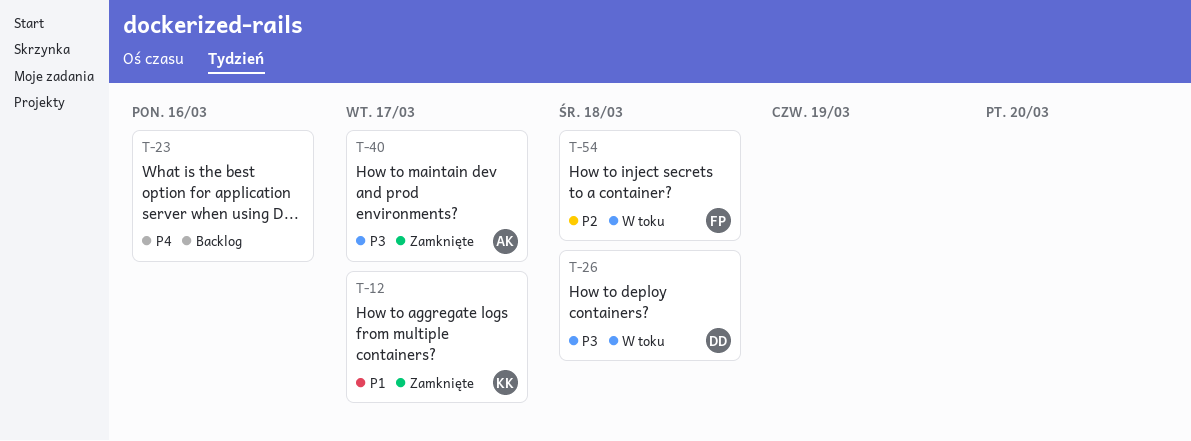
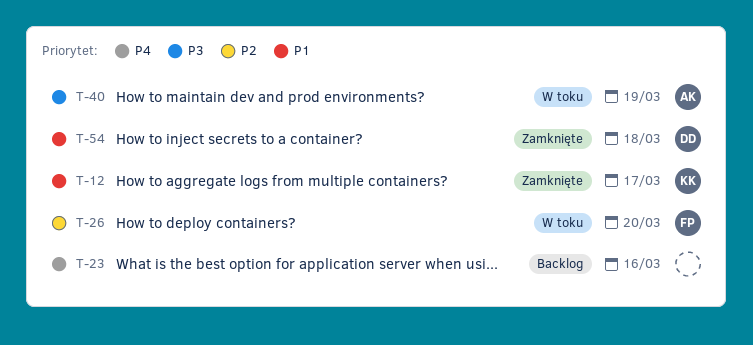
T-26, owner: DD -> FP
T-26, priority: P3 -> P2
T-26, due: Mar 18 -> Mar 20
T-40, status: Zamknięte -> W toku
T-40, due: Mar 17 -> Mar 19
T-54, status: W toku -> Zamknięte
T-54, owner: FP -> DD
T-54, priority: P2 -> P1

